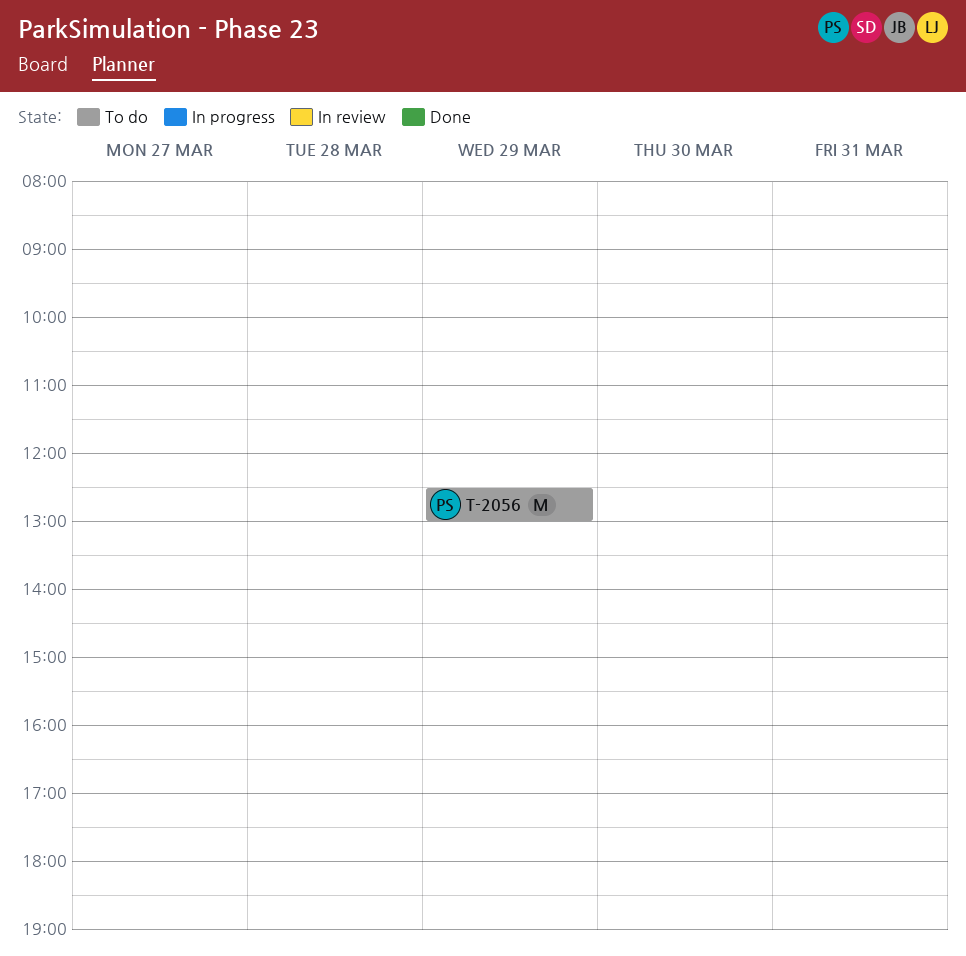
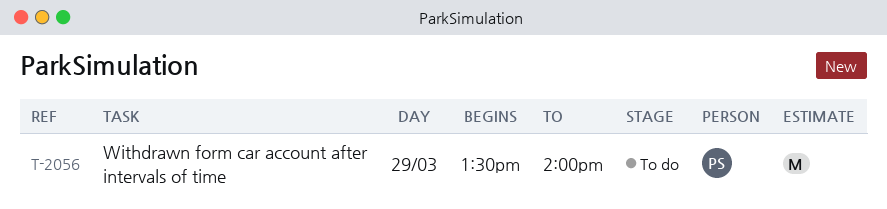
T-2056, begins: 12:30 -> 13:30
T-2056, ends: 13:00 -> 14:00

